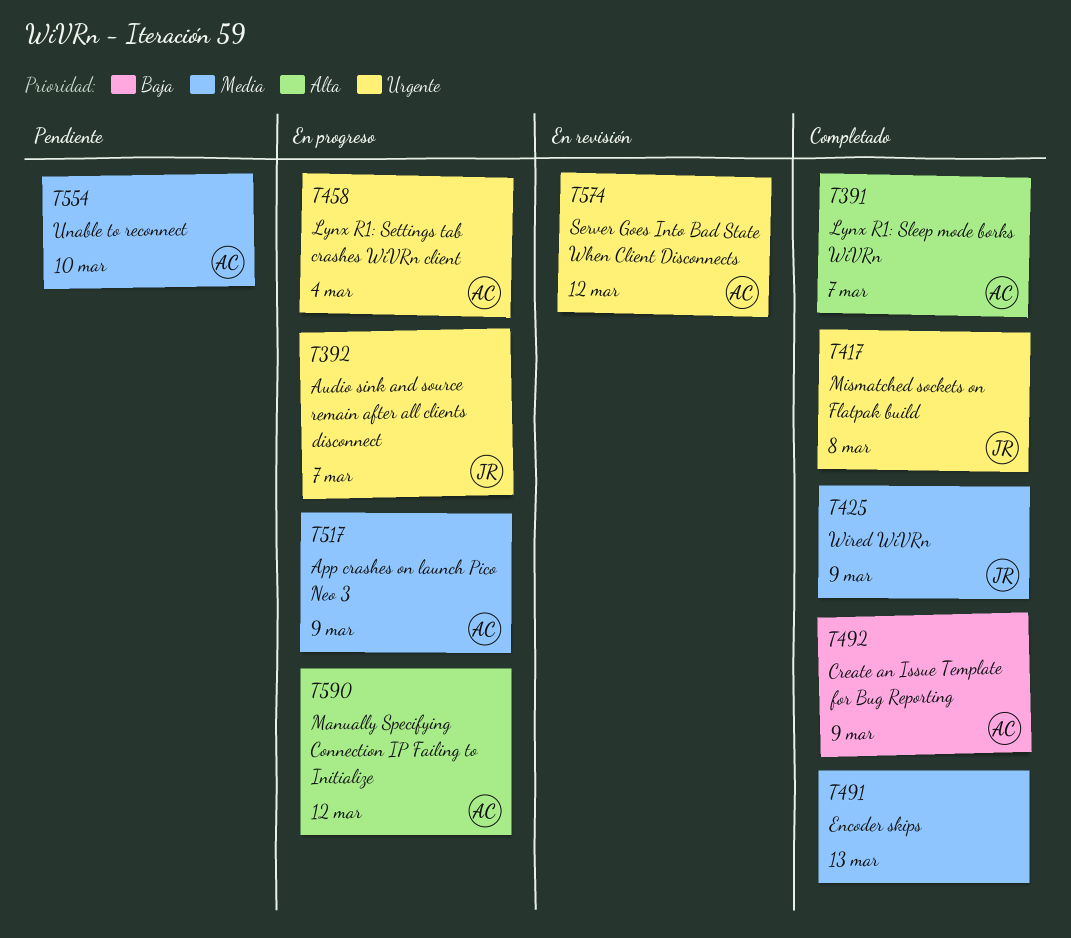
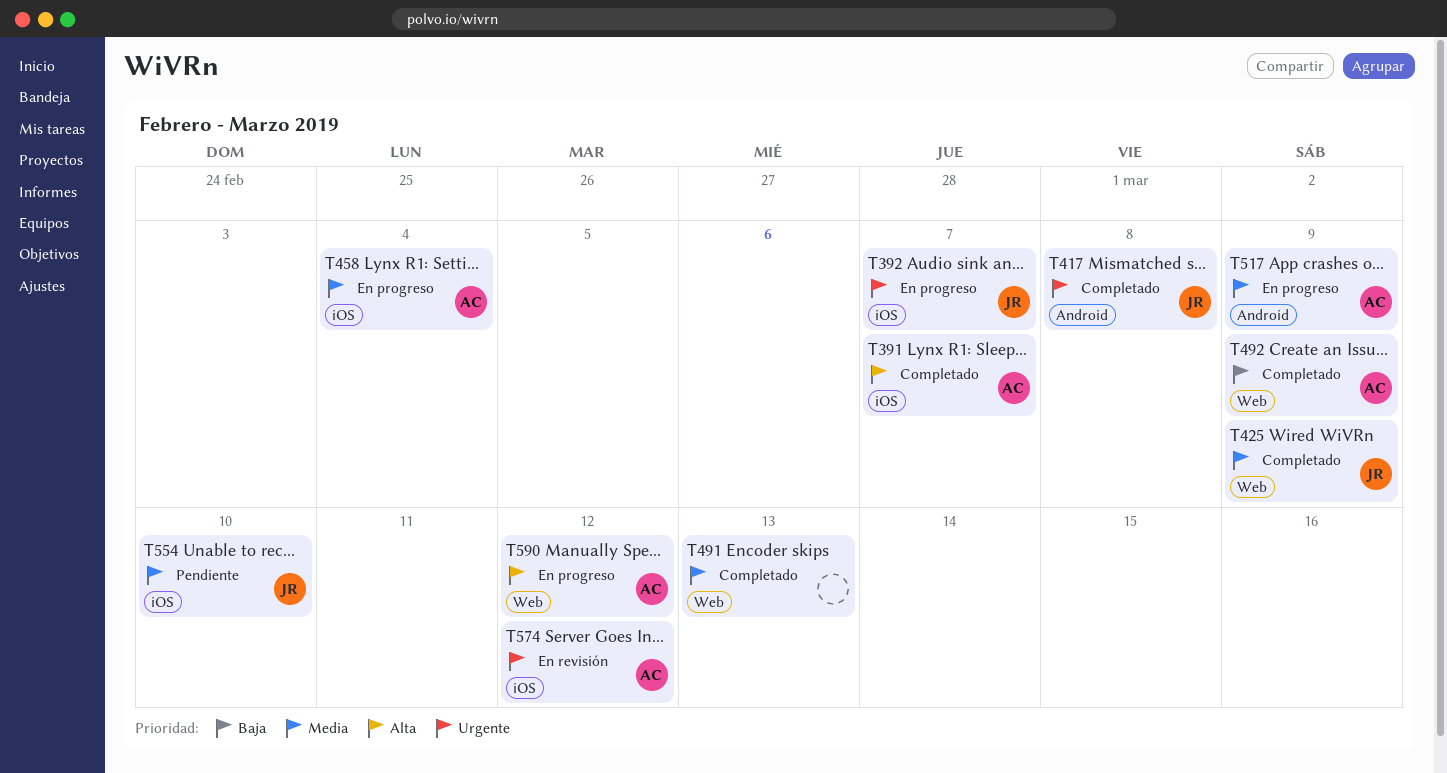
T458, priority: Urgente -> Media
T554, owner: AC -> JR

